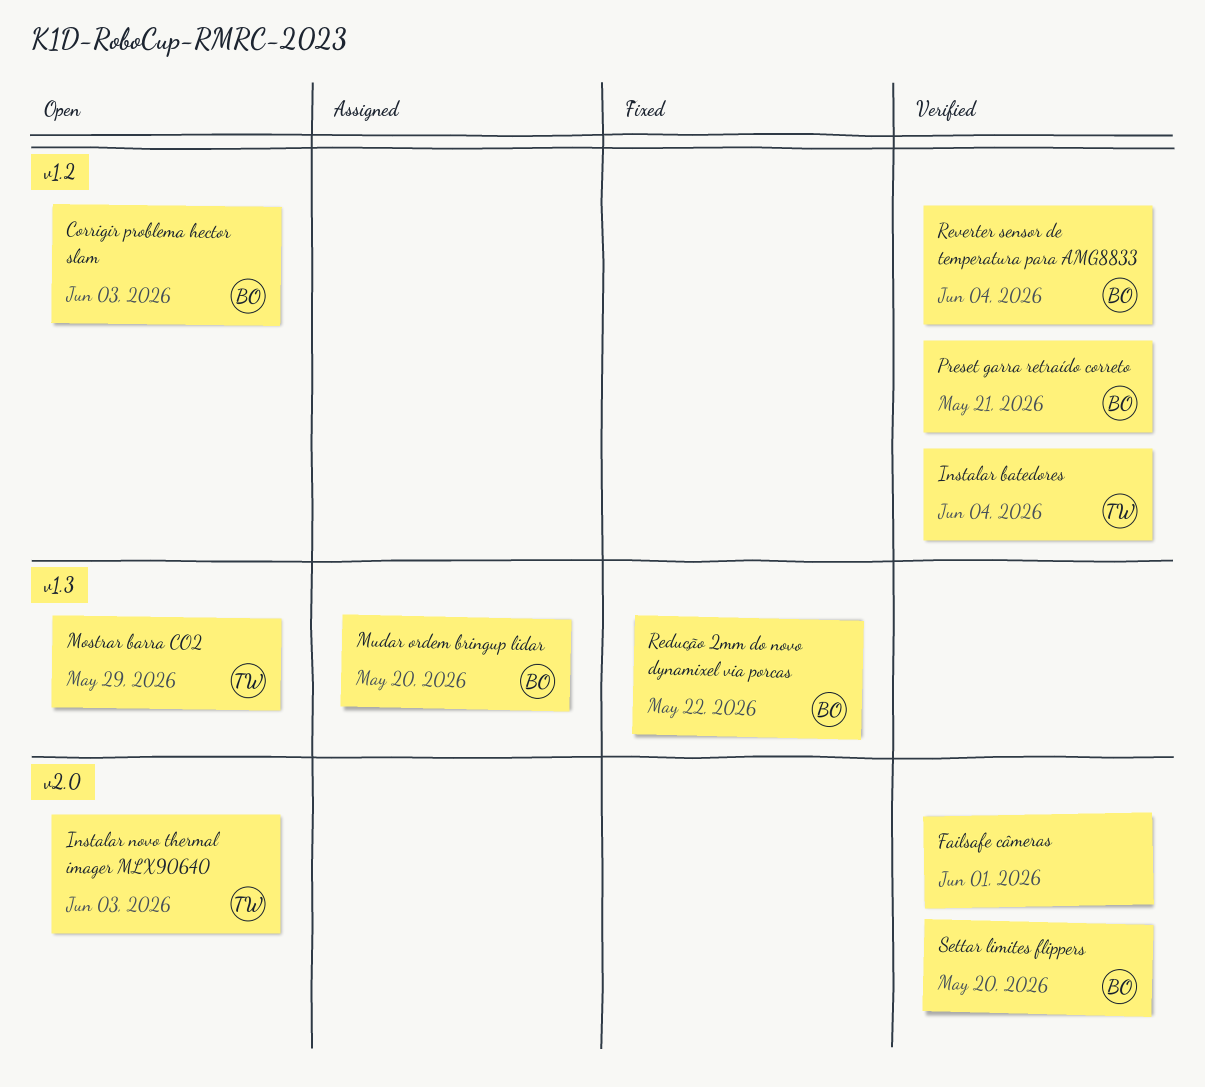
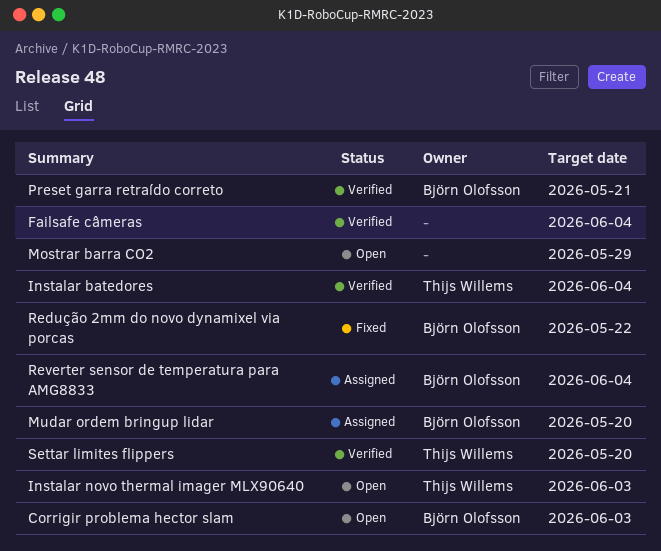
Failsafe câmeras, due: Jun 1 -> Jun 4
Mostrar barra CO2, owner: Thijs Willems -> none
Reverter sensor de temperatura para AMG8833, status: Verified -> Assigned
Settar limites flippers, owner: Björn Olofsson -> Thijs Willems

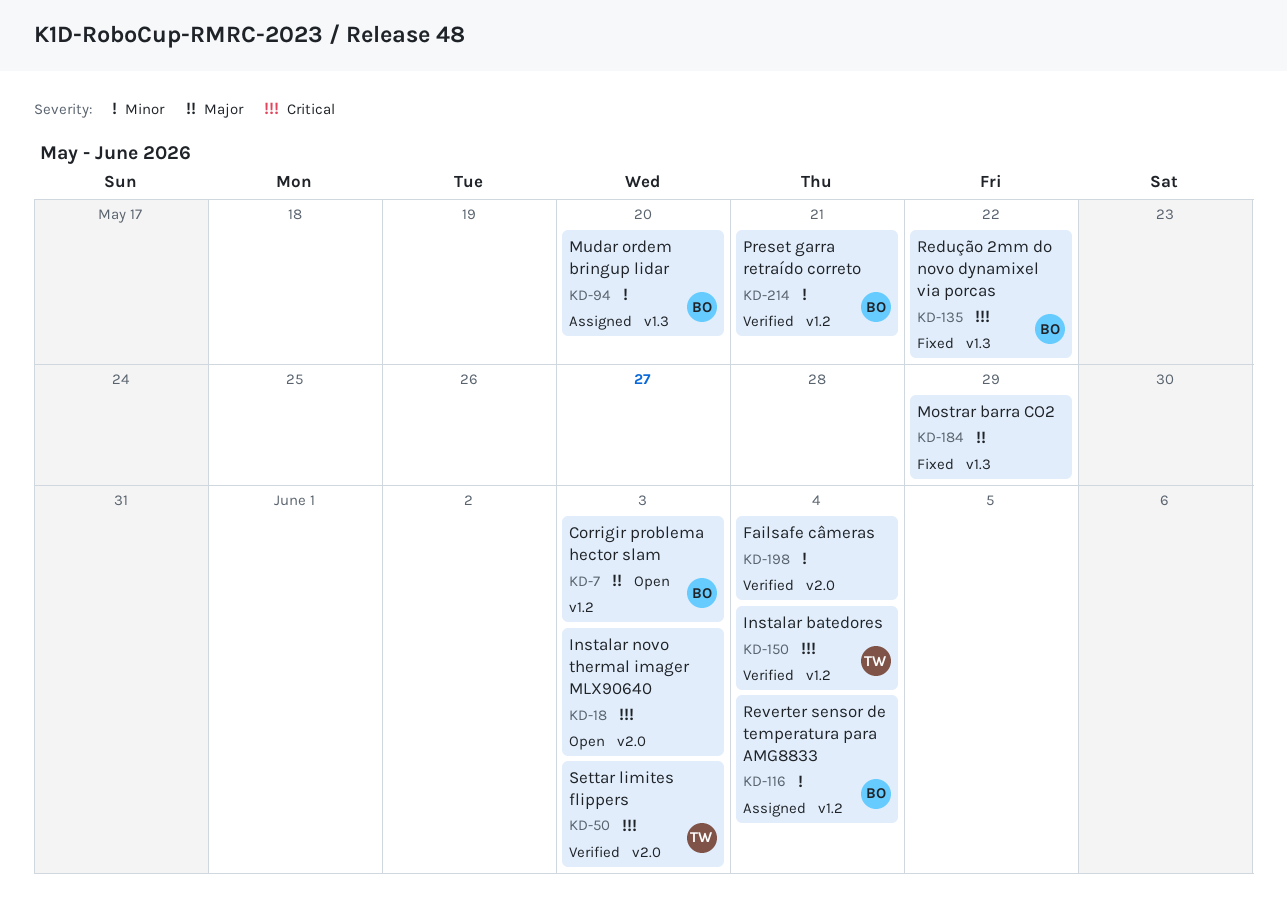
Instalar novo thermal imager MLX90640, owner: Thijs Willems -> none
Mostrar barra CO2, status: Open -> Fixed
Settar limites flippers, due: May 20 -> Jun 3

